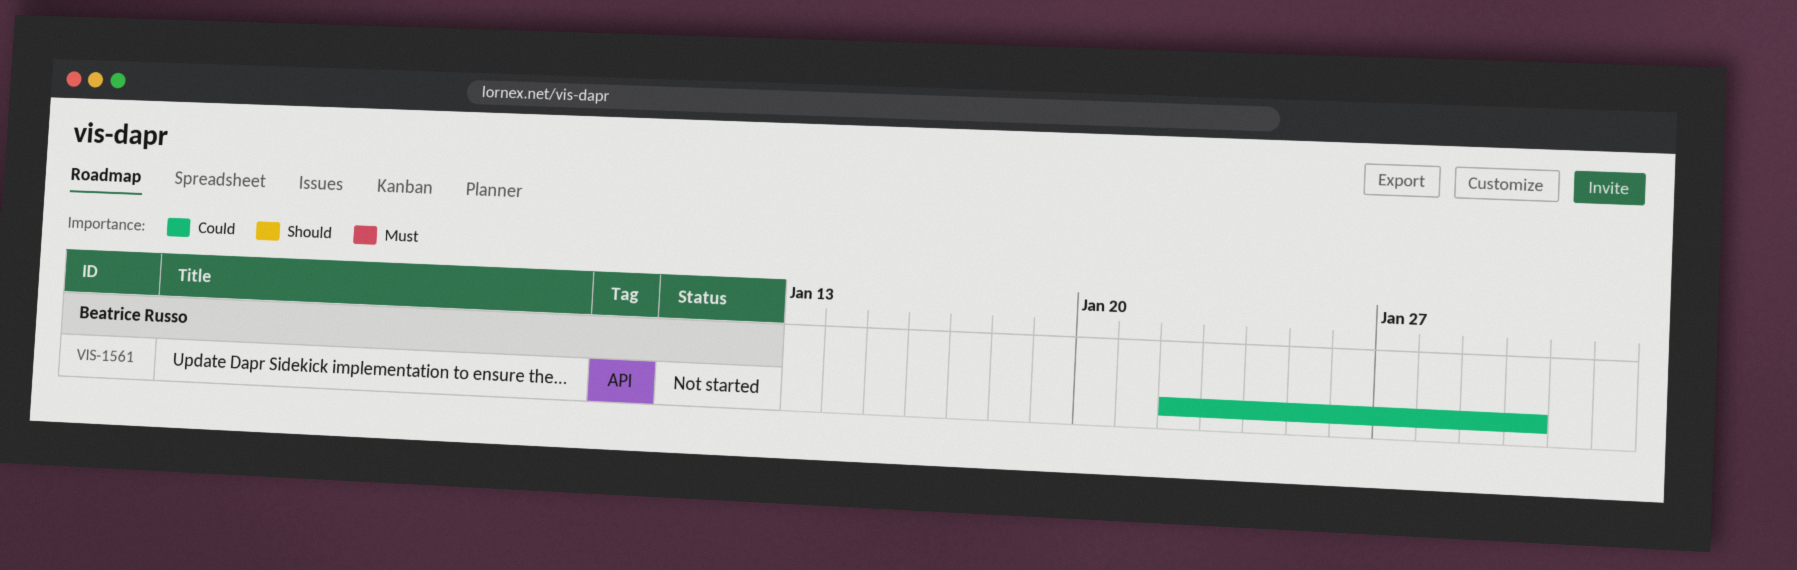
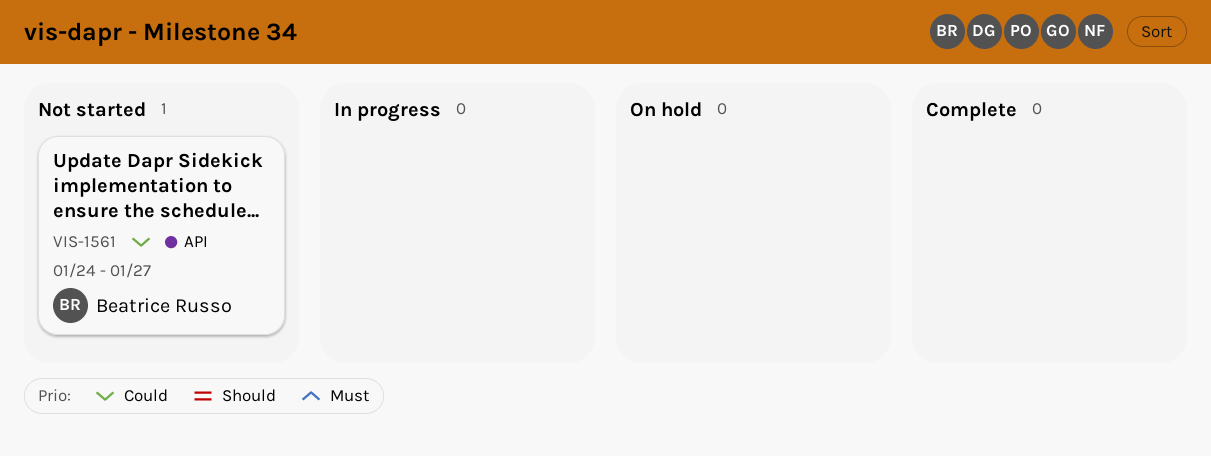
VIS-1561, start: Jan 22 -> Jan 24
VIS-1561, due: Jan 30 -> Jan 27

